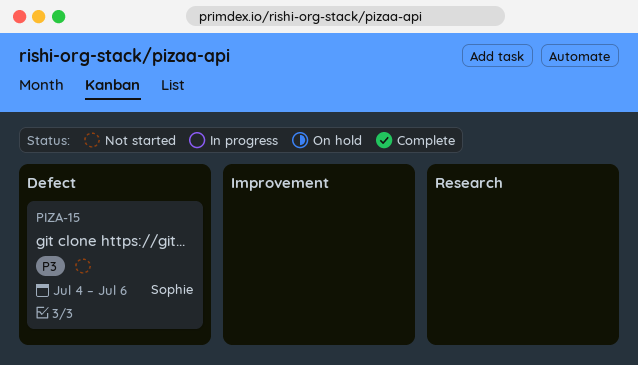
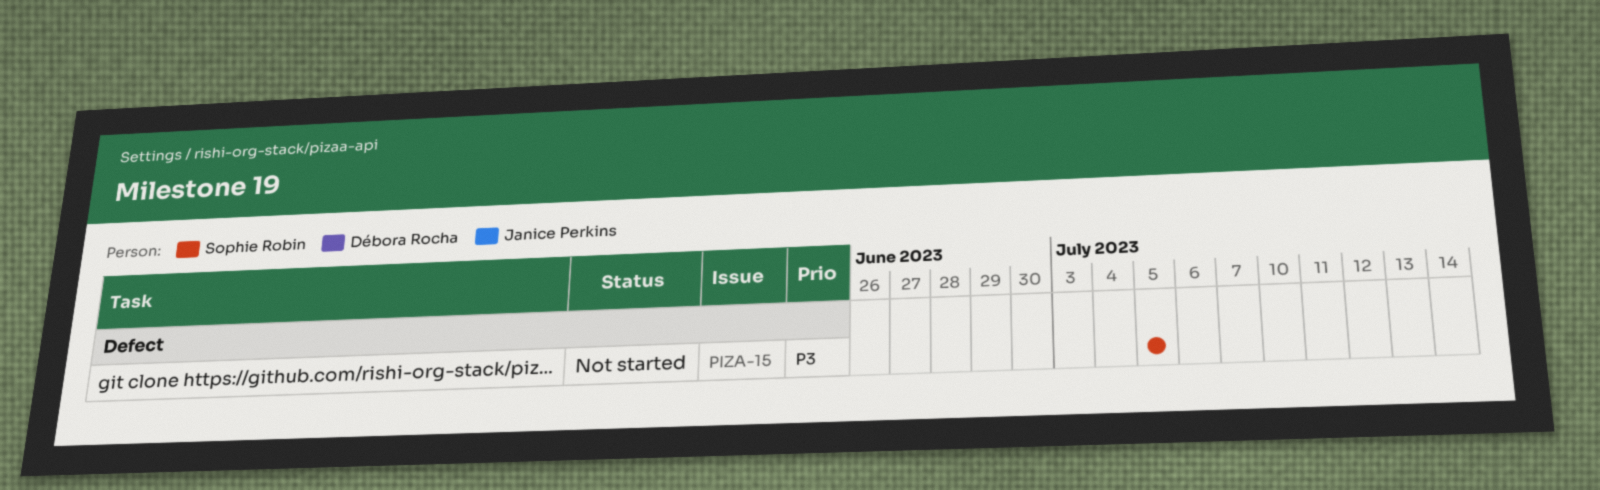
PIZA-15, start: Jul 4 -> Jul 5
PIZA-15, due: Jul 6 -> Jul 5

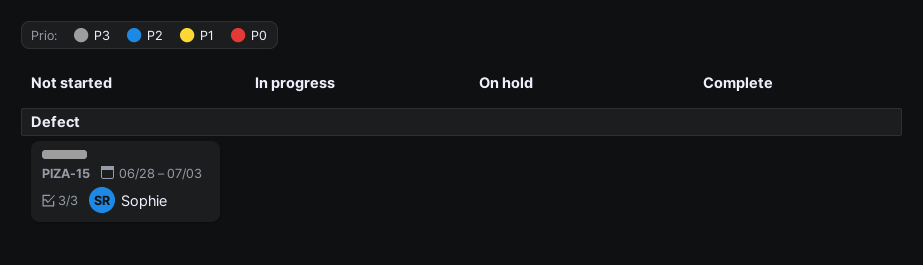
PIZA-15, start: Jul 5 -> Jun 28
PIZA-15, due: Jul 5 -> Jul 3

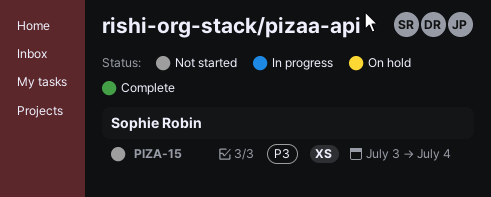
PIZA-15, start: Jun 28 -> Jul 3
PIZA-15, due: Jul 3 -> Jul 4

